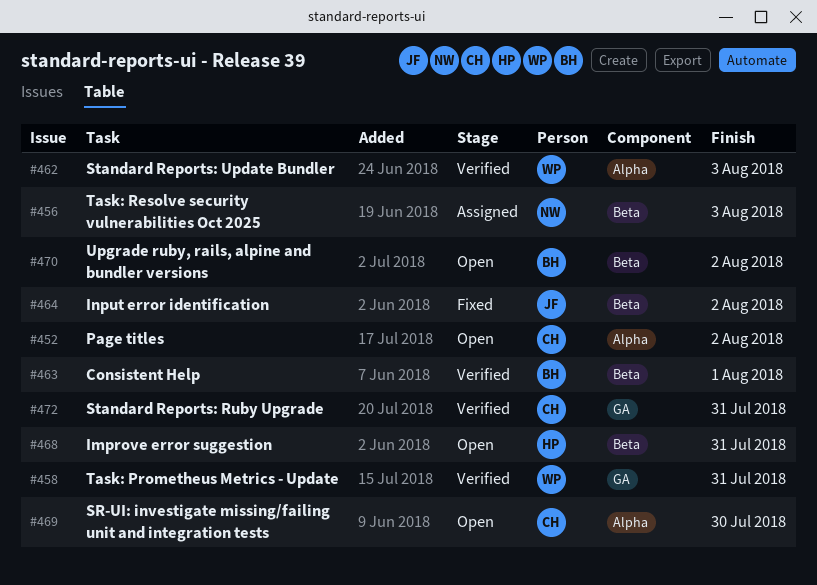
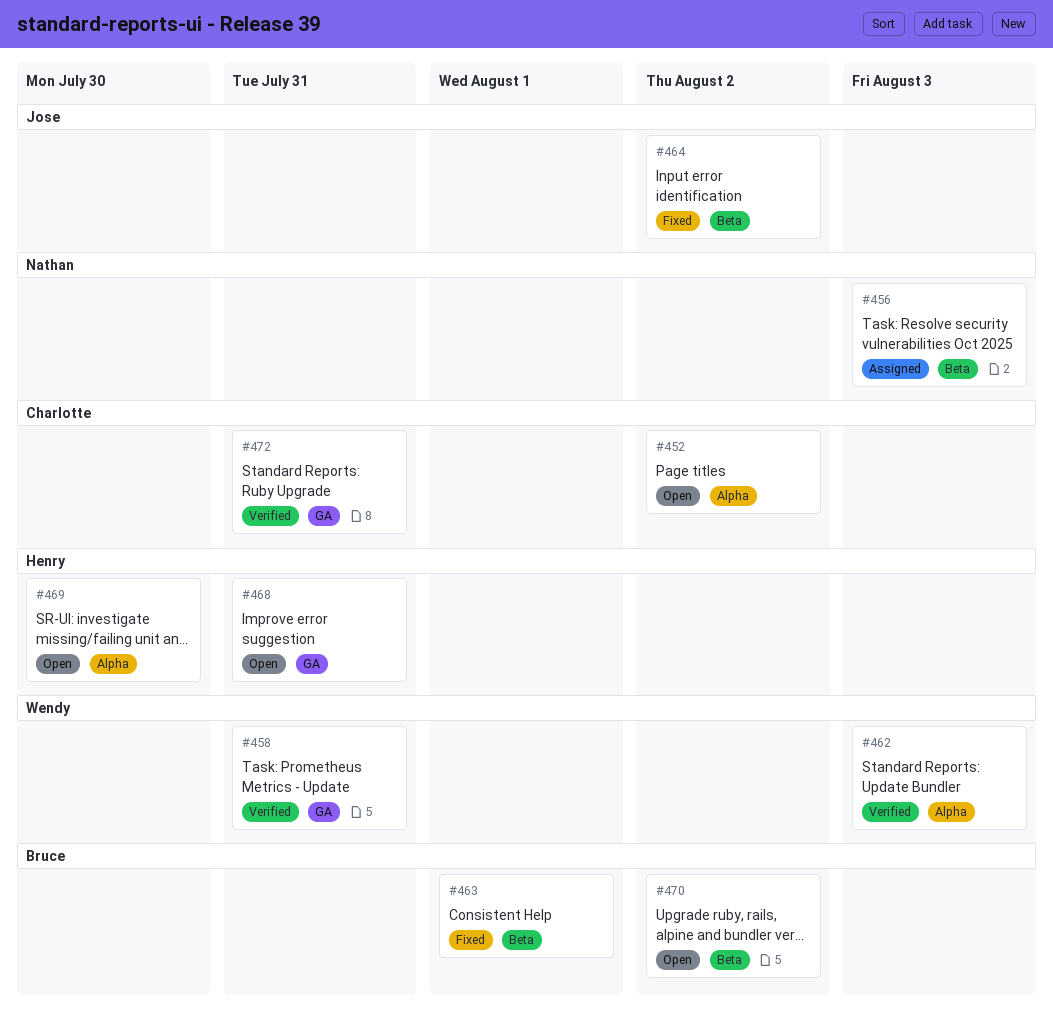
#463, status: Verified -> Fixed
#468, label: Beta -> GA
#469, owner: Charlotte -> Henry

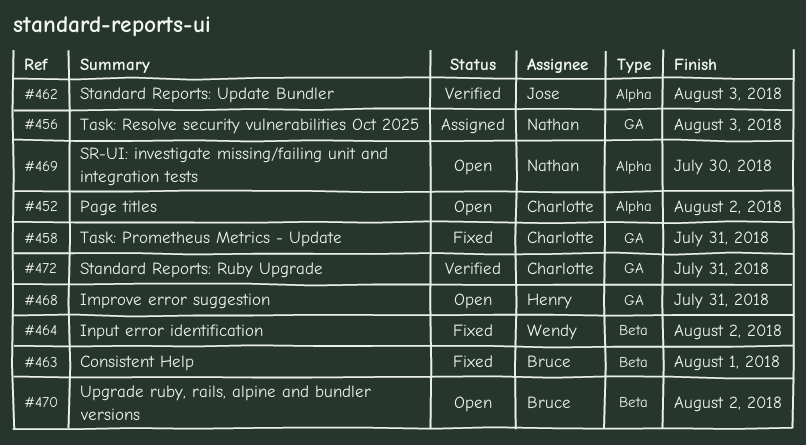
#456, label: Beta -> GA
#458, status: Verified -> Fixed
#458, owner: Wendy -> Charlotte
#462, owner: Wendy -> Jose
#464, owner: Jose -> Wendy
#469, owner: Henry -> Nathan

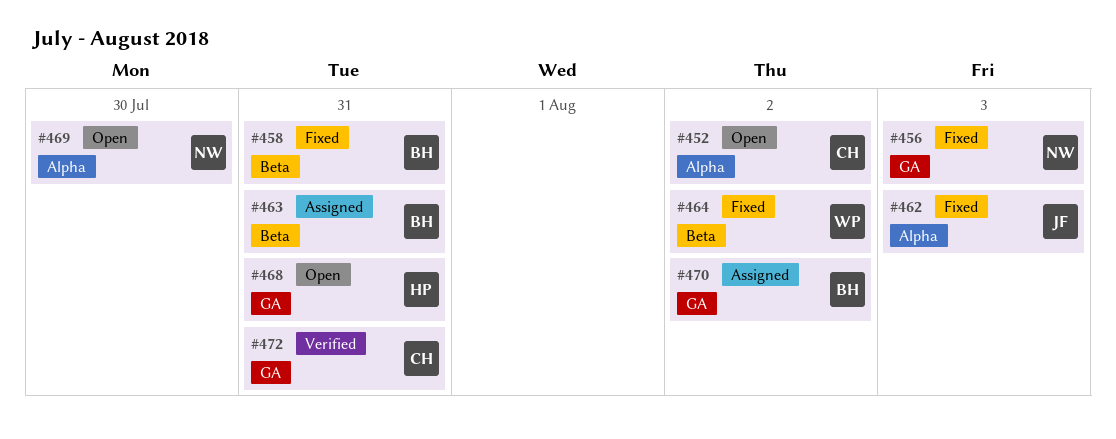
#456, status: Assigned -> Fixed
#458, owner: Charlotte -> Bruce
#458, label: GA -> Beta
#462, status: Verified -> Fixed
#463, status: Fixed -> Assigned
#463, due: Aug 1 -> Jul 31
#470, status: Open -> Assigned
#470, label: Beta -> GA

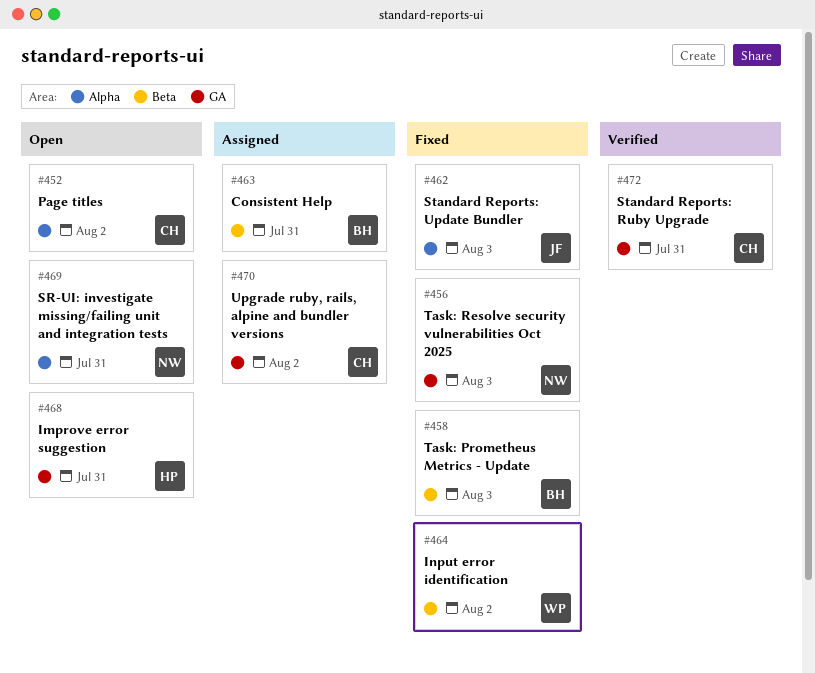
#458, due: Jul 31 -> Aug 3
#469, due: Jul 30 -> Jul 31
#470, owner: BH -> CH

